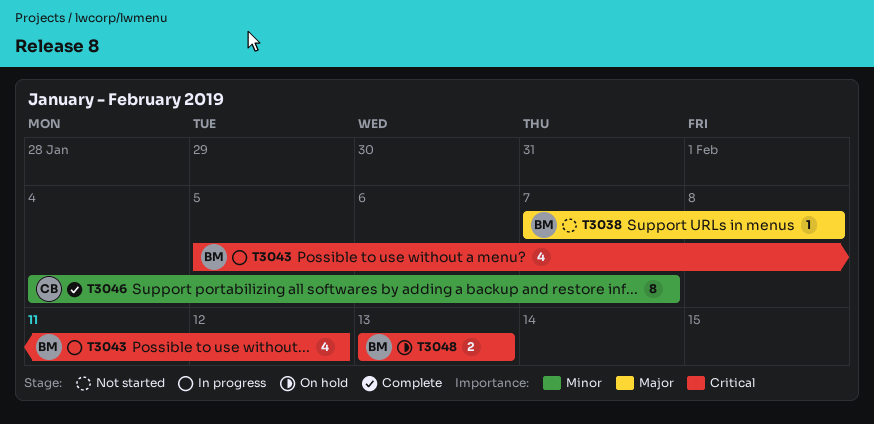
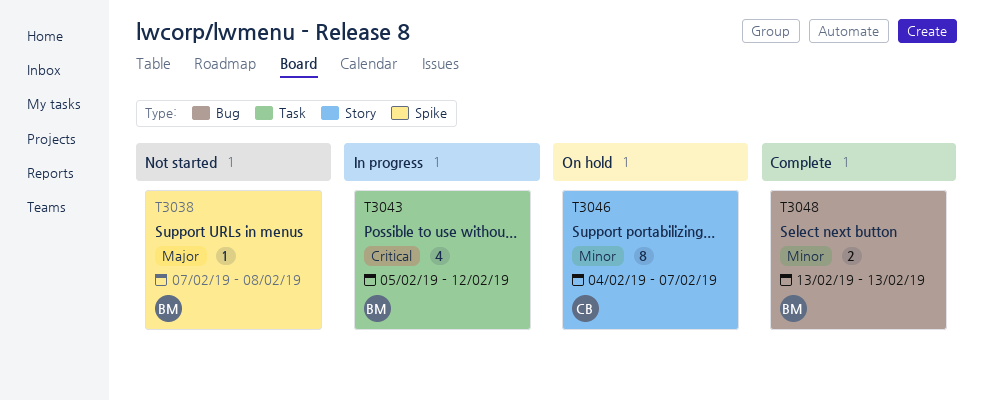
T3046, status: Complete -> On hold
T3048, status: On hold -> Complete
T3048, priority: Critical -> Minor

